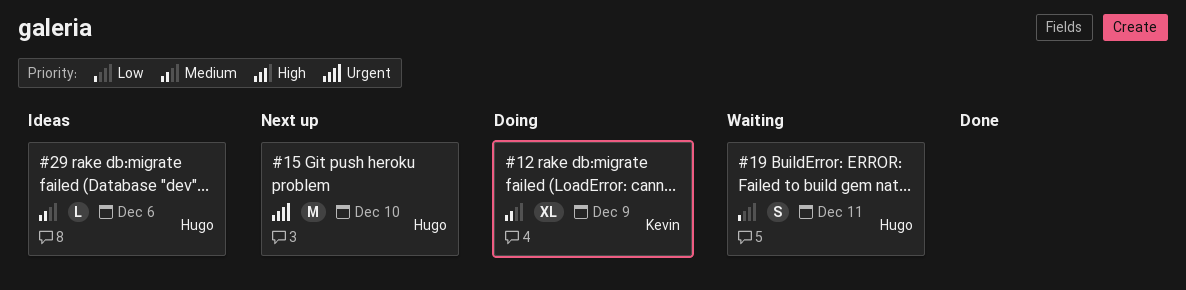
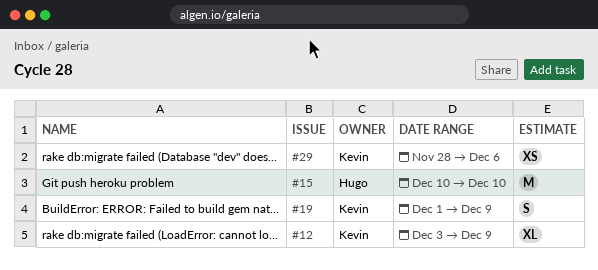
#19, owner: Hugo -> Kevin
#19, due: Dec 11 -> Dec 9
#29, owner: Hugo -> Kevin
#29, estimate: L -> XS

